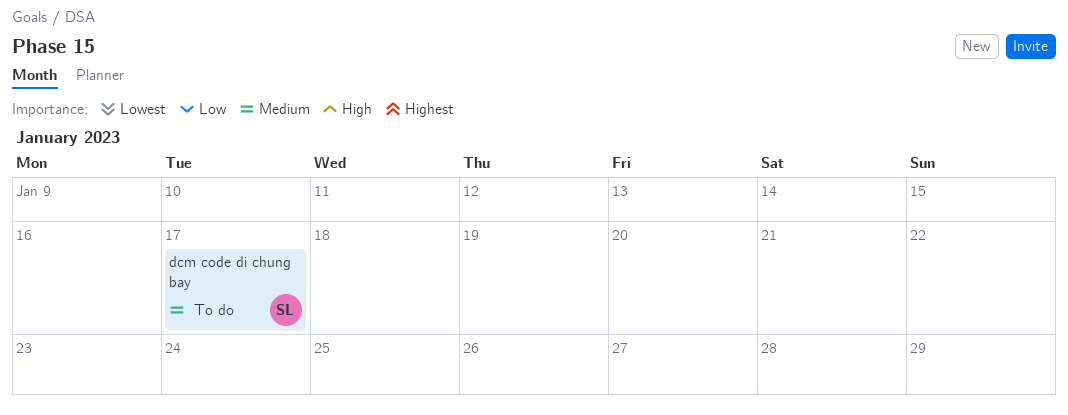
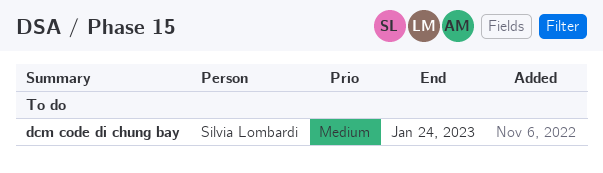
dcm code di chung bay, due: Jan 17 -> Jan 24

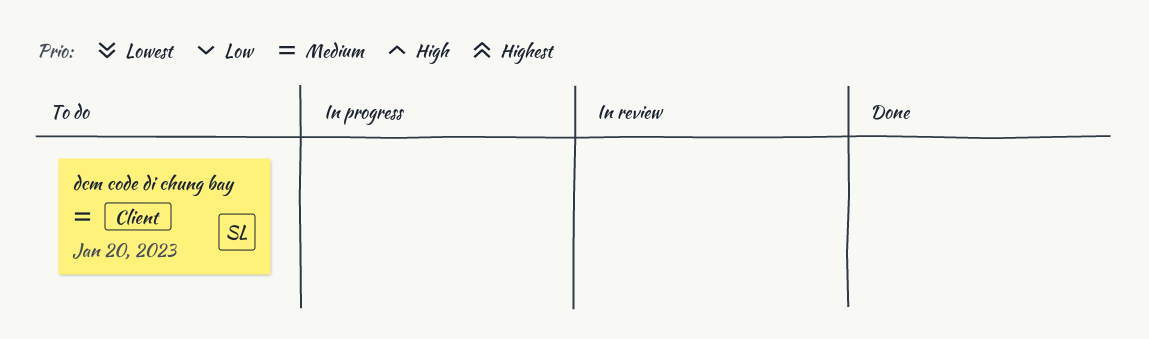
dcm code di chung bay, due: Jan 24 -> Jan 20

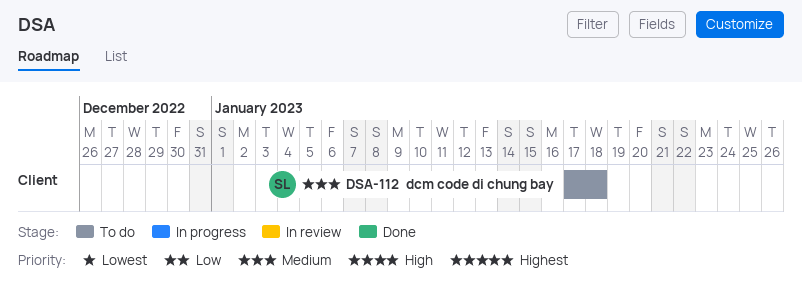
dcm code di chung bay, due: Jan 20 -> Jan 18

